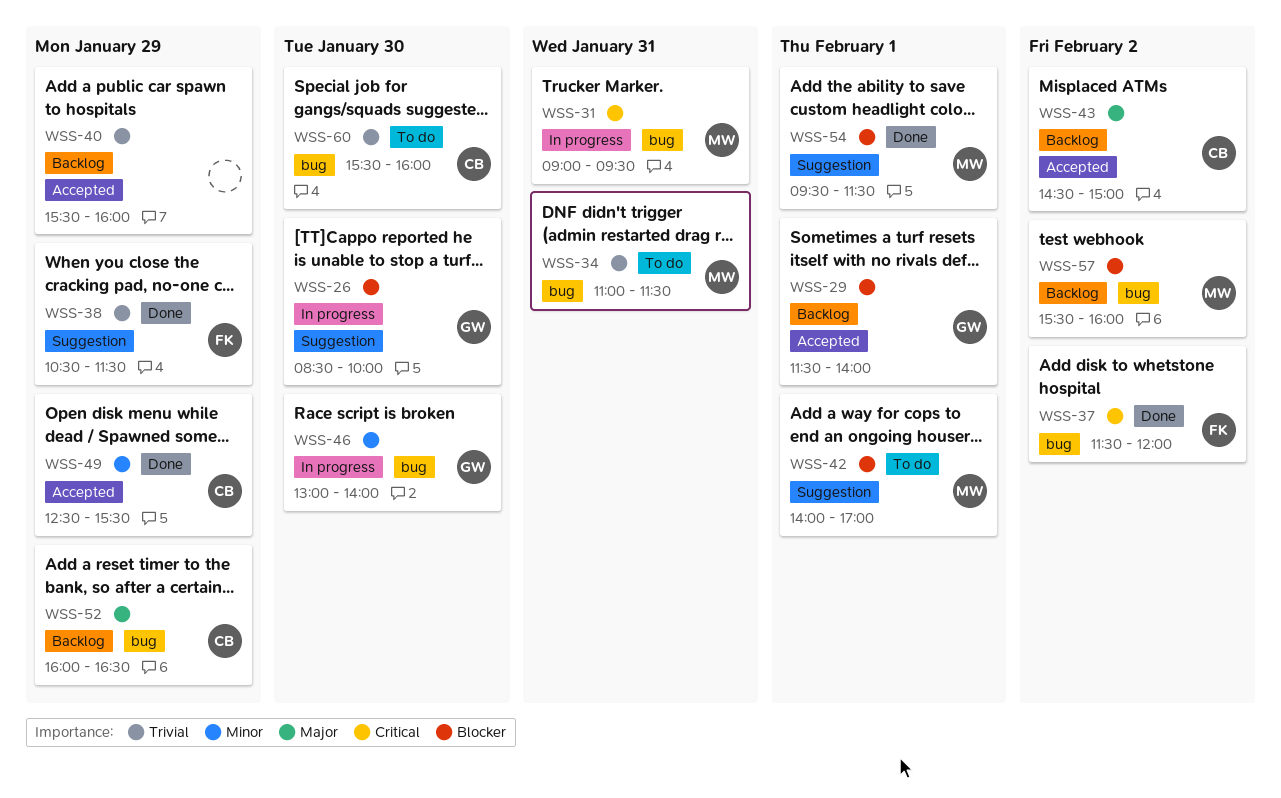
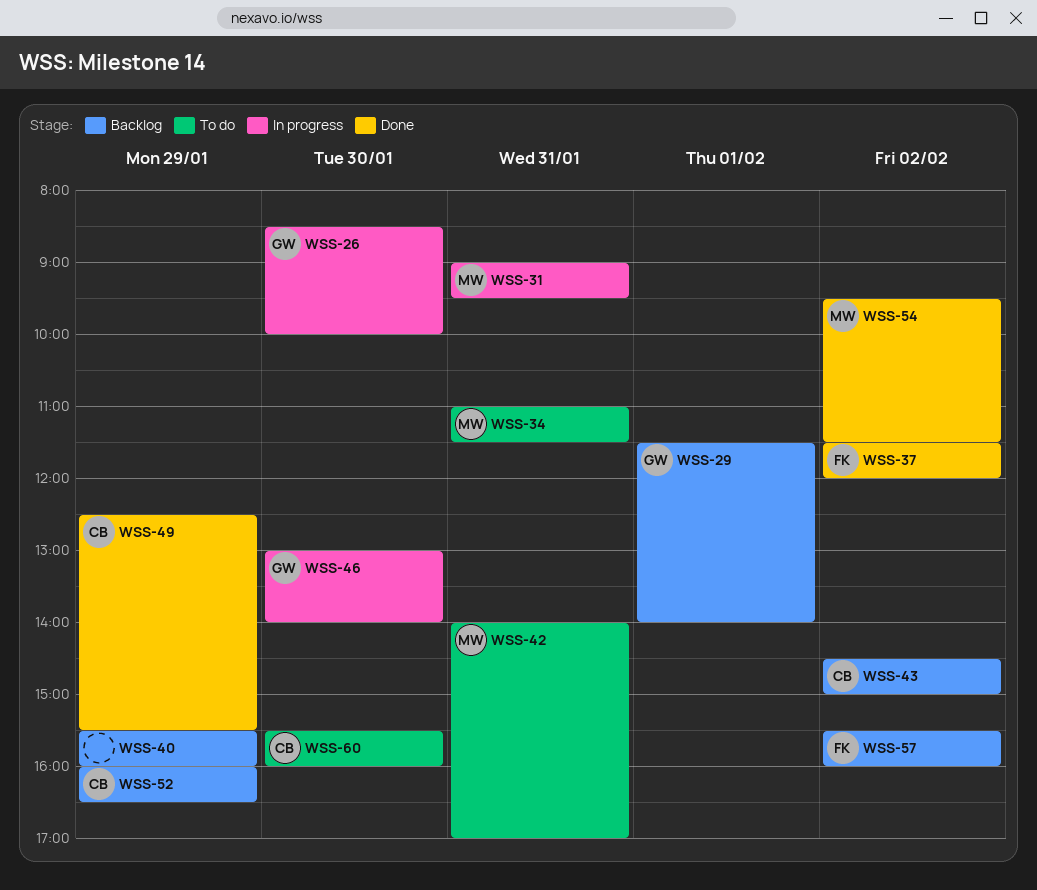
WSS-38: present -> none
WSS-42, day: Feb 1 -> Jan 31
WSS-54, day: Feb 1 -> Feb 2
WSS-57, owner: MW -> FK

